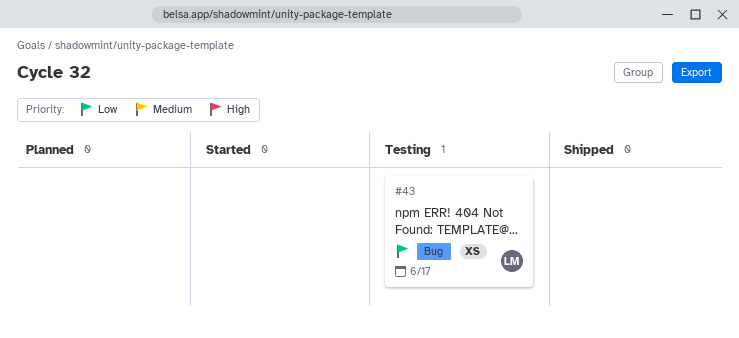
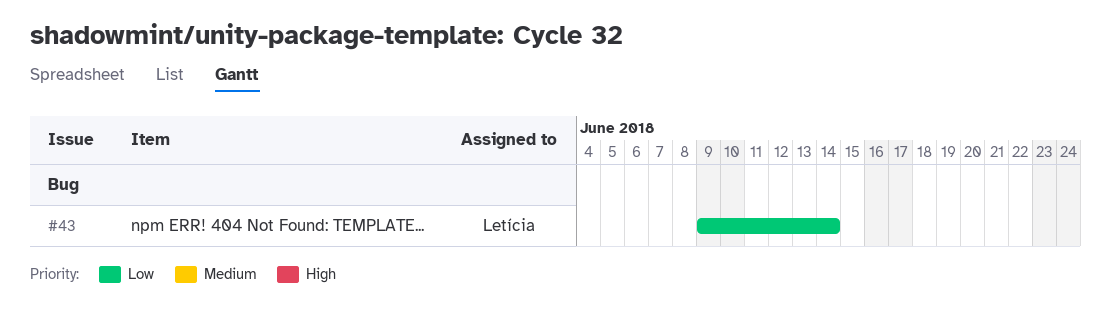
#43, due: Jun 17 -> Jun 14

